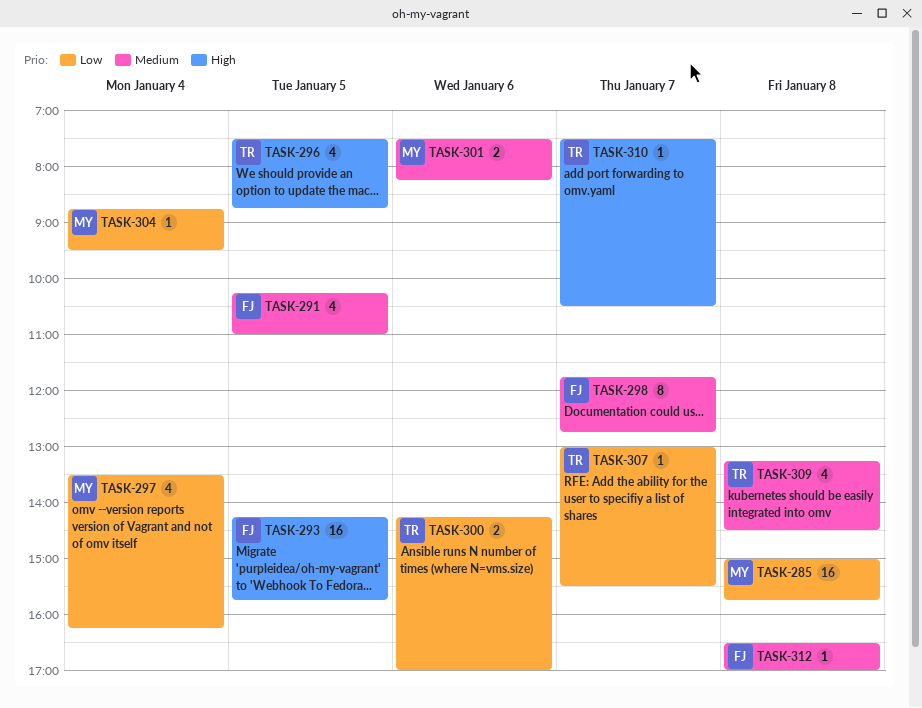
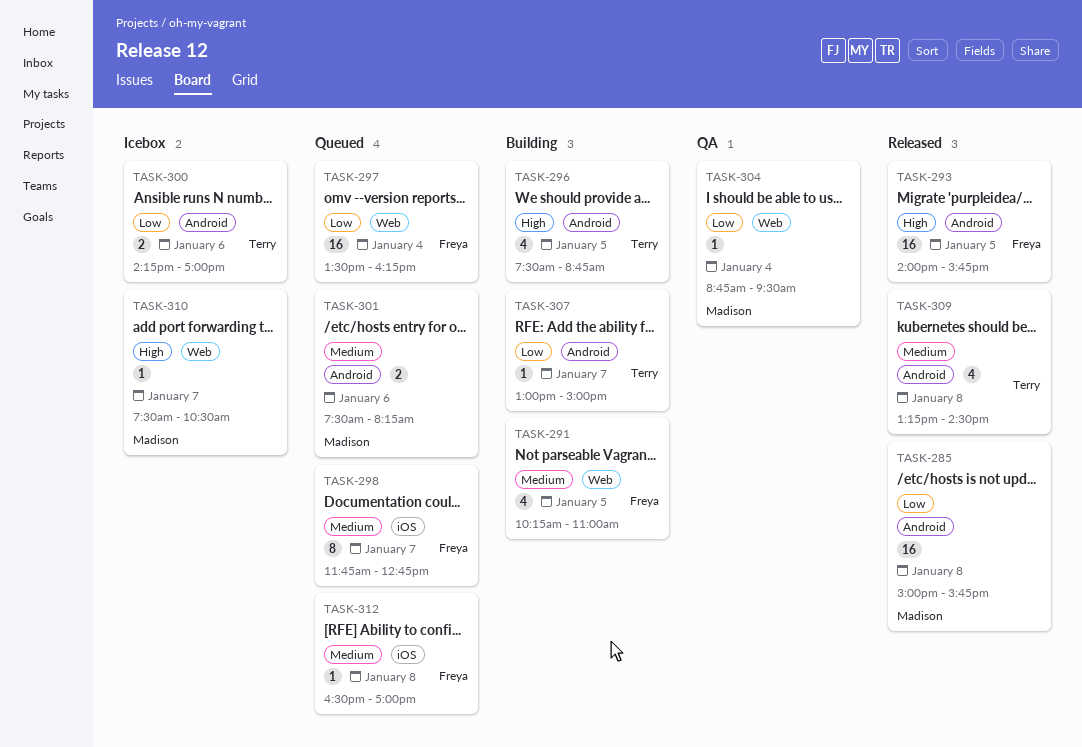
TASK-293, begins: 14:15 -> 14:00
TASK-297, owner: Madison -> Freya
TASK-297, estimate: 4 -> 16
TASK-307, ends: 15:30 -> 15:00
TASK-310, owner: Terry -> Madison

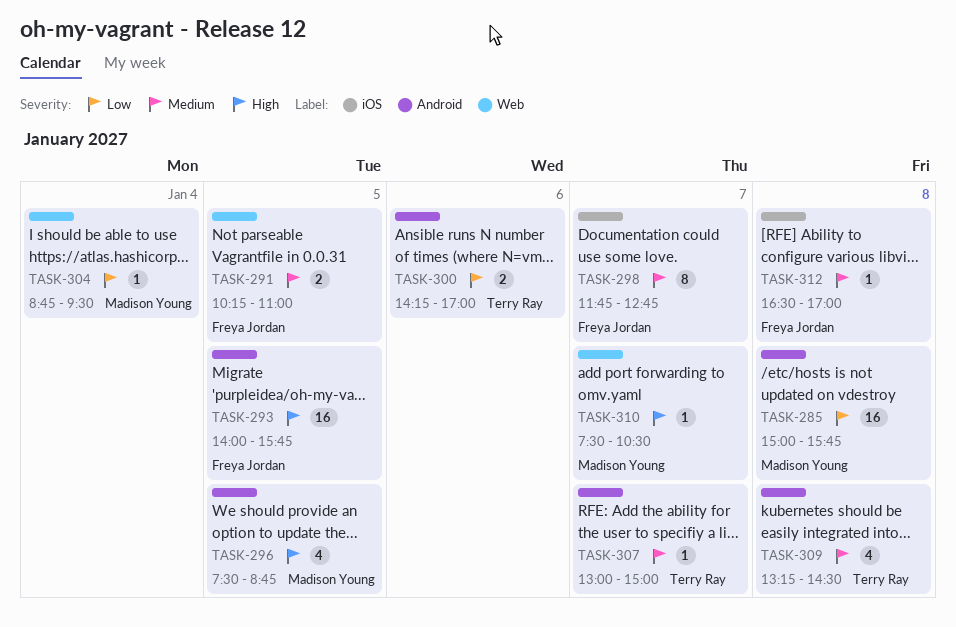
TASK-291, estimate: 4 -> 2
TASK-296, owner: Terry Ray -> Madison Young
TASK-297: present -> none
TASK-301: present -> none
TASK-307, priority: Low -> Medium

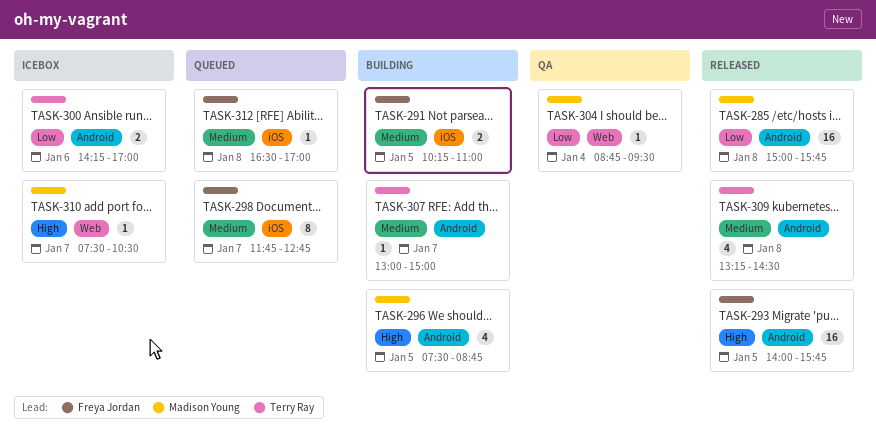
TASK-291, label: Web -> iOS

